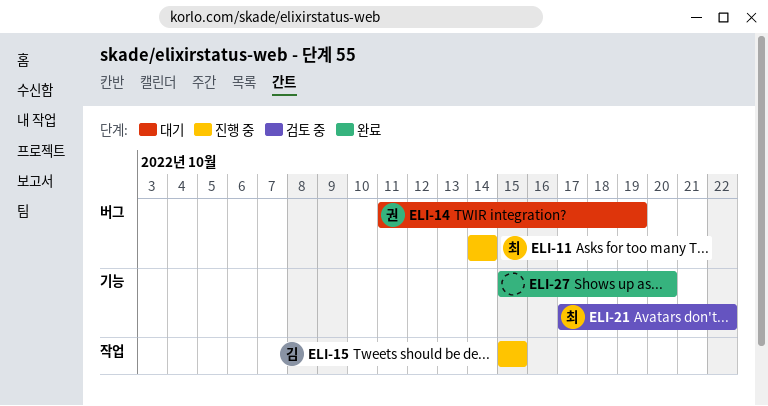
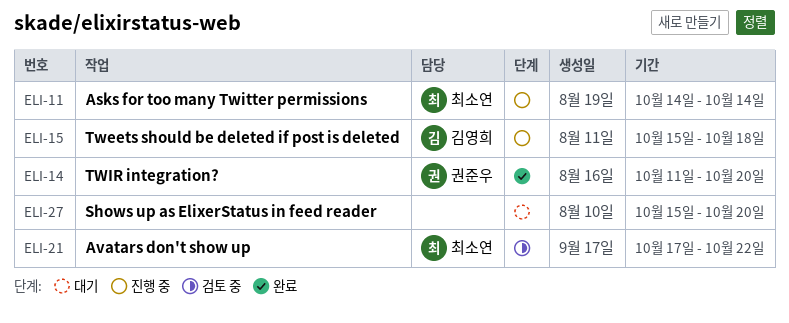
ELI-14, status: 대기 -> 완료
ELI-14, due: Oct 19 -> Oct 20
ELI-15, due: Oct 15 -> Oct 18
ELI-27, status: 완료 -> 대기

